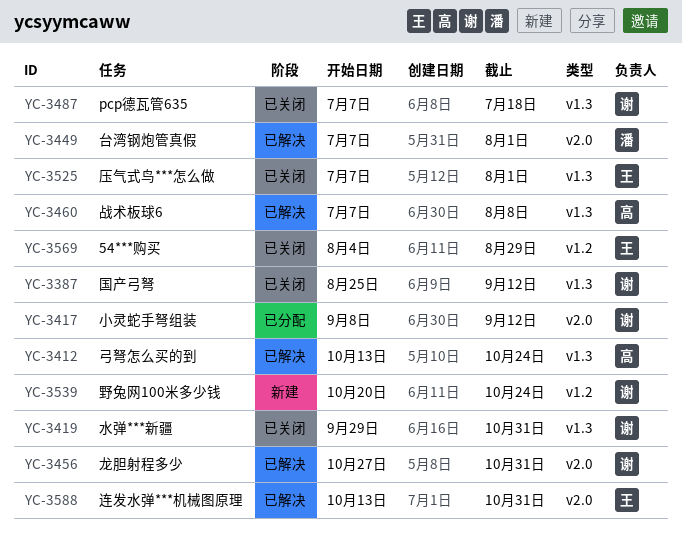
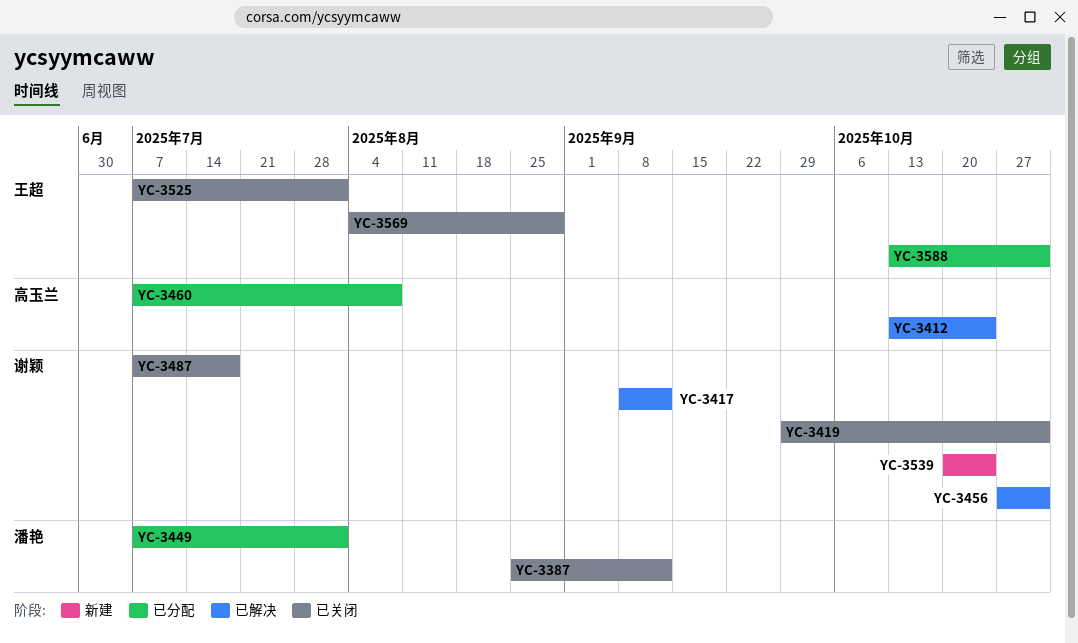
YC-3387, owner: 谢颖 -> 潘艳
YC-3417, status: 已分配 -> 已解决
YC-3449, status: 已解决 -> 已分配
YC-3460, status: 已解决 -> 已分配
YC-3588, status: 已解决 -> 已分配

